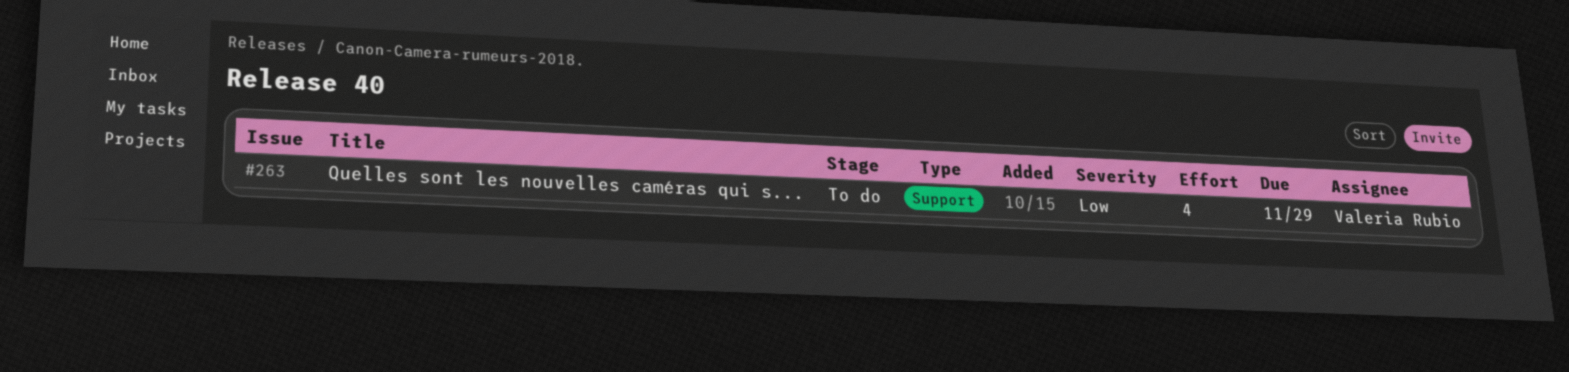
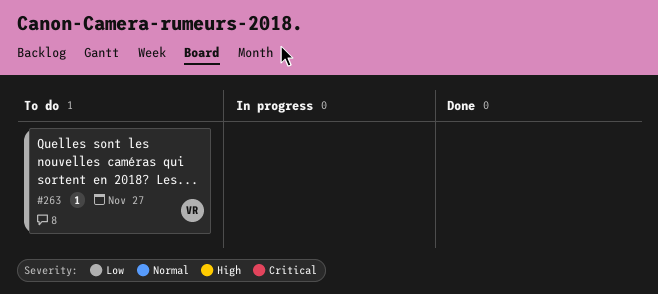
#263, estimate: 4 -> 1
#263, due: Nov 29 -> Nov 27

